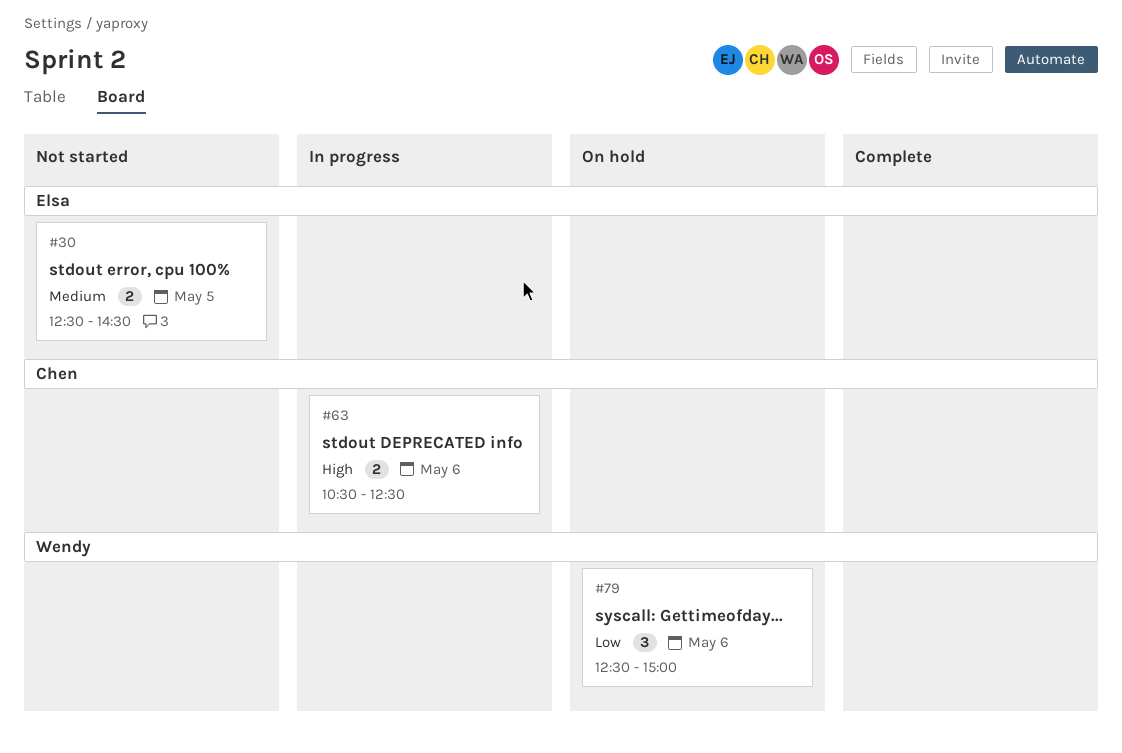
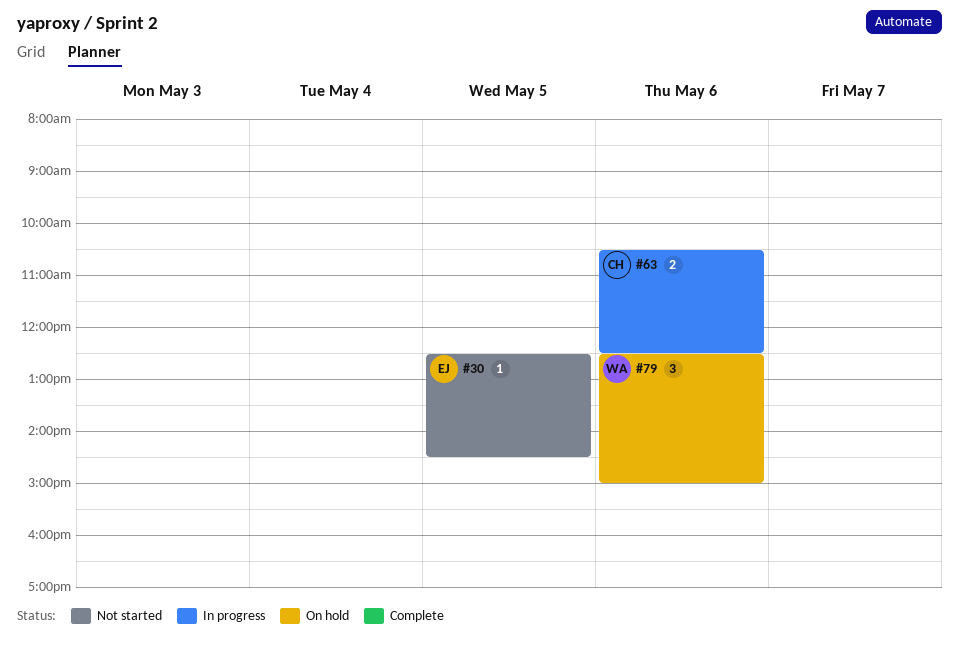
#30, estimate: 2 -> 1

